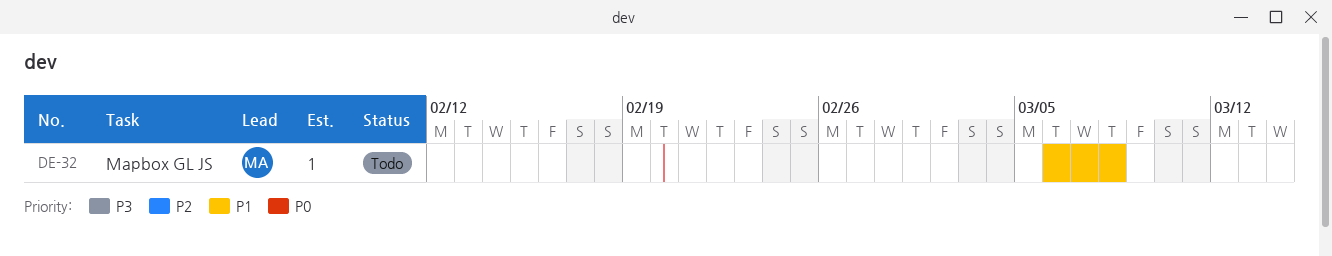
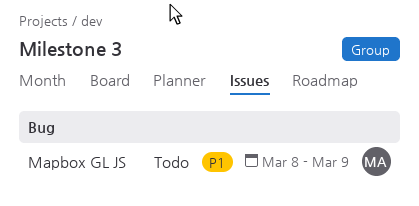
Mapbox GL JS, start: Mar 6 -> Mar 8
Mapbox GL JS, due: Mar 8 -> Mar 9

